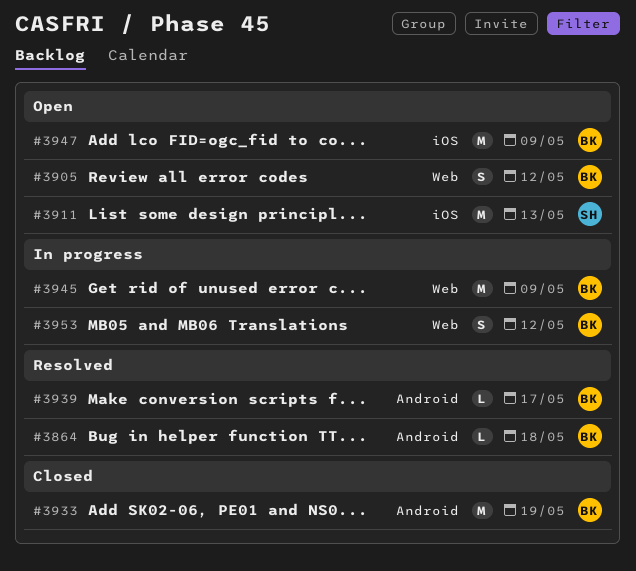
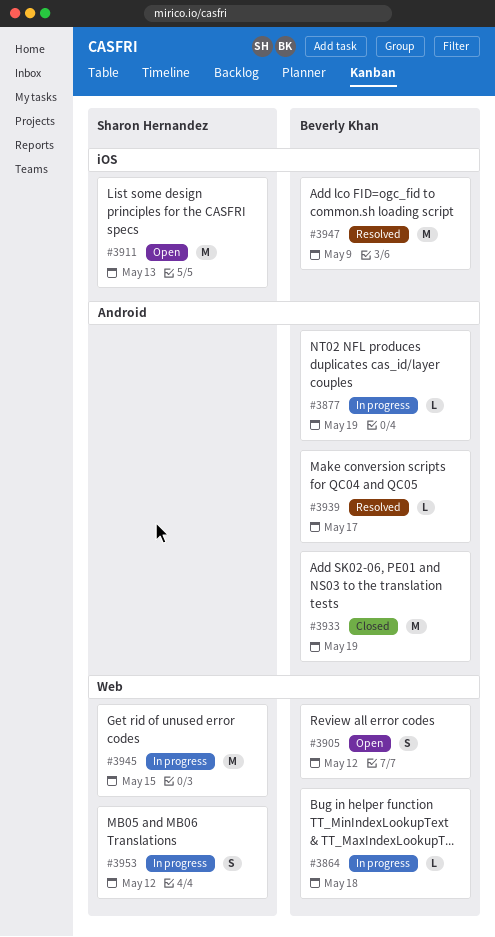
#3864, status: Resolved -> In progress
#3864, label: Android -> Web
#3877: none -> present
#3945, owner: Beverly Khan -> Sharon Hernandez
#3945, due: May 9 -> May 15
#3947, status: Open -> Resolved
#3953, owner: Beverly Khan -> Sharon Hernandez

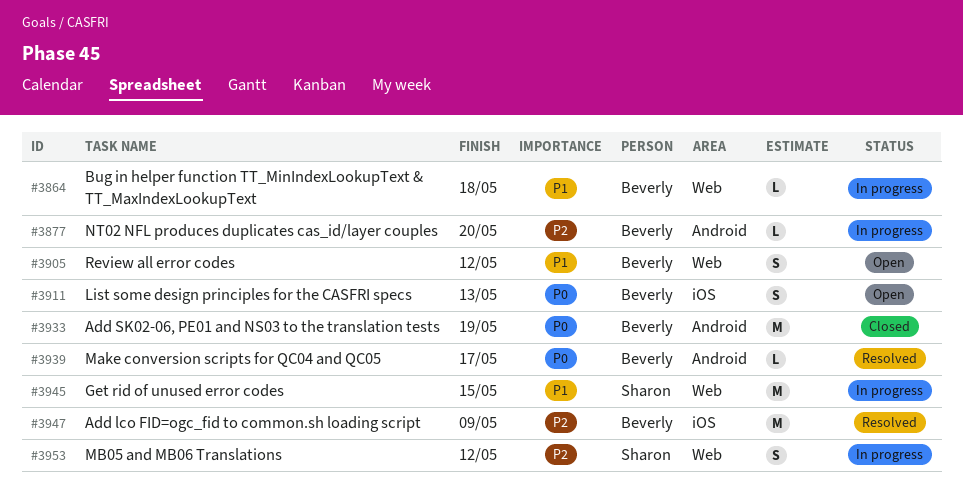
#3877, due: May 19 -> May 20
#3911, owner: Sharon Hernandez -> Beverly Khan
#3911, estimate: M -> S

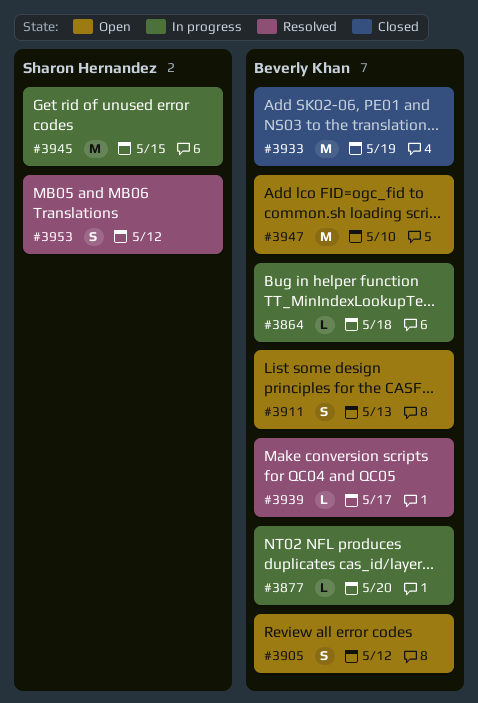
#3947, status: Resolved -> Open
#3947, due: May 9 -> May 10
#3953, status: In progress -> Resolved

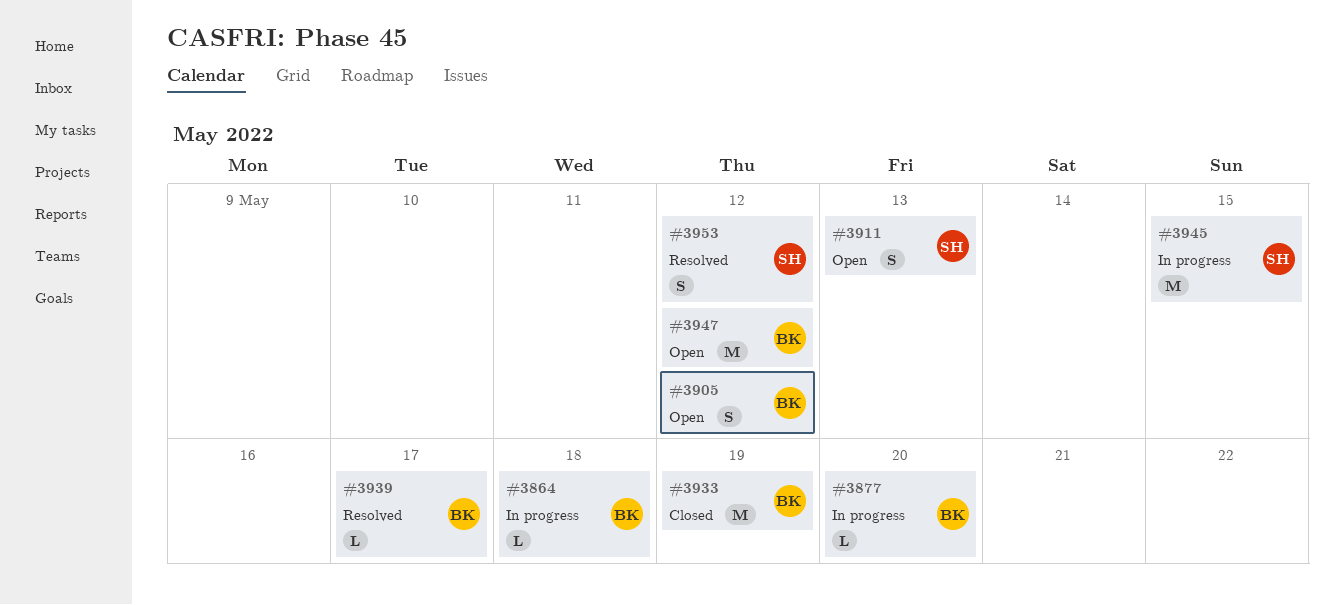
#3911, owner: Beverly Khan -> Sharon Hernandez
#3947, due: May 10 -> May 12

